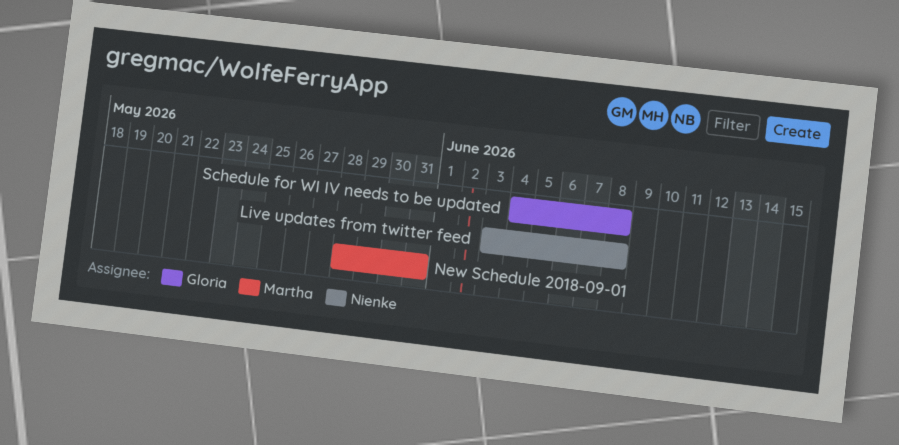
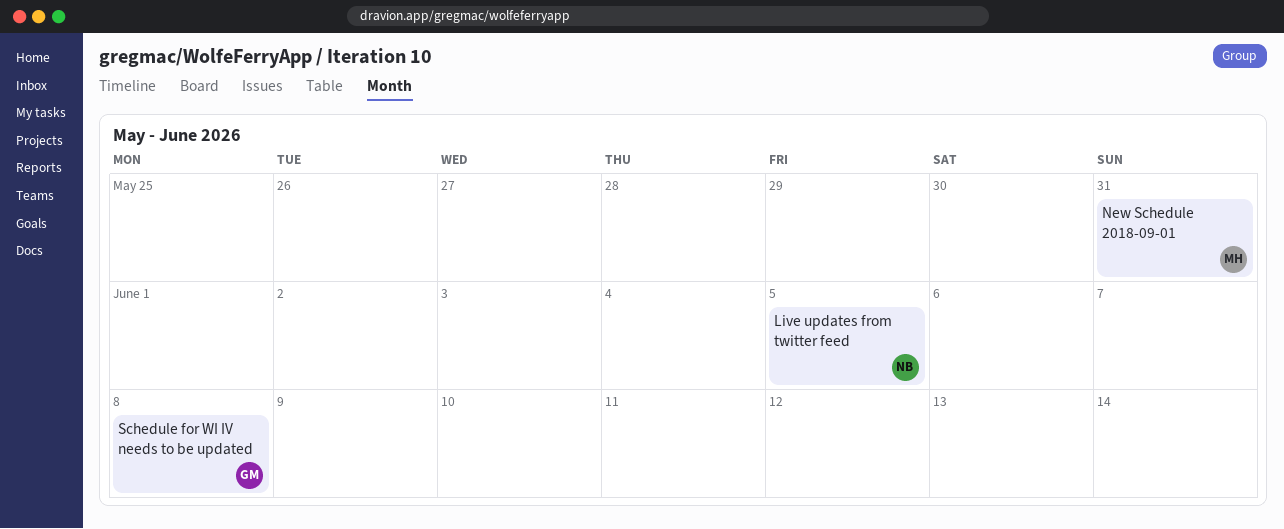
Live updates from twitter feed, due: Jun 8 -> Jun 5

